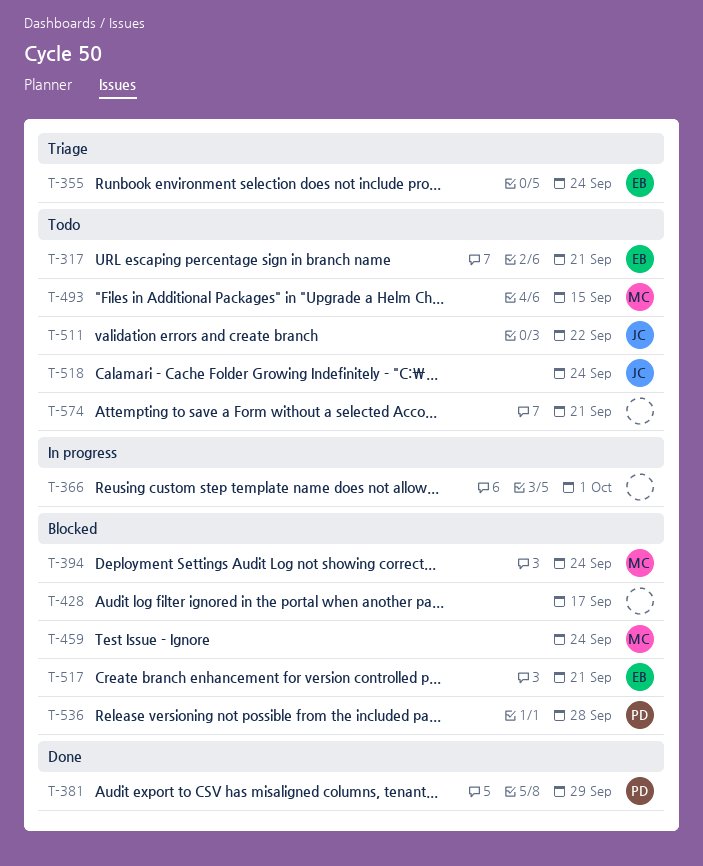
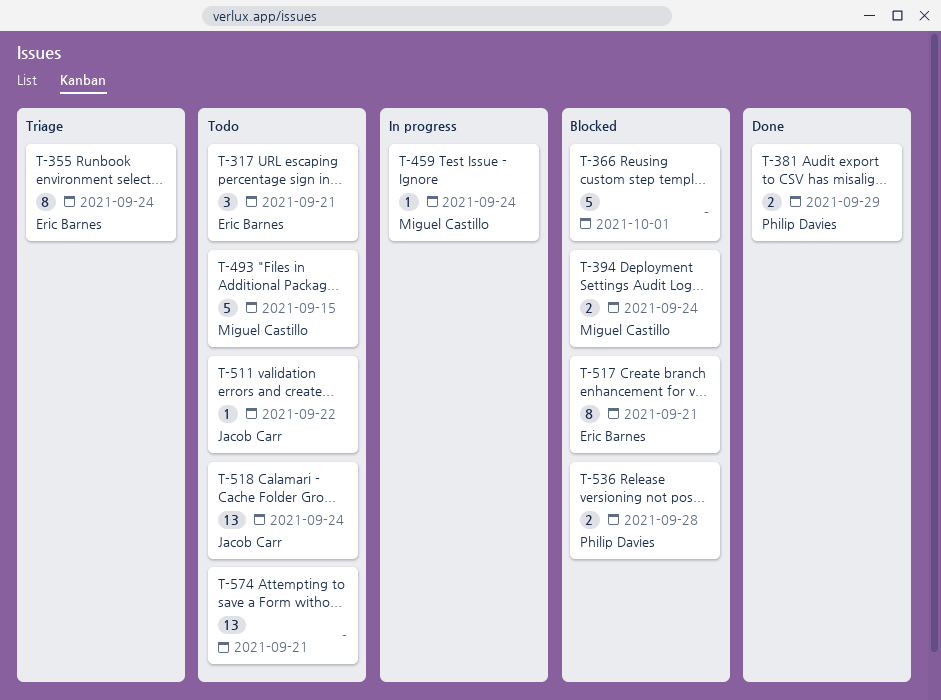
T-366, status: In progress -> Blocked
T-428: present -> none
T-459, status: Blocked -> In progress

